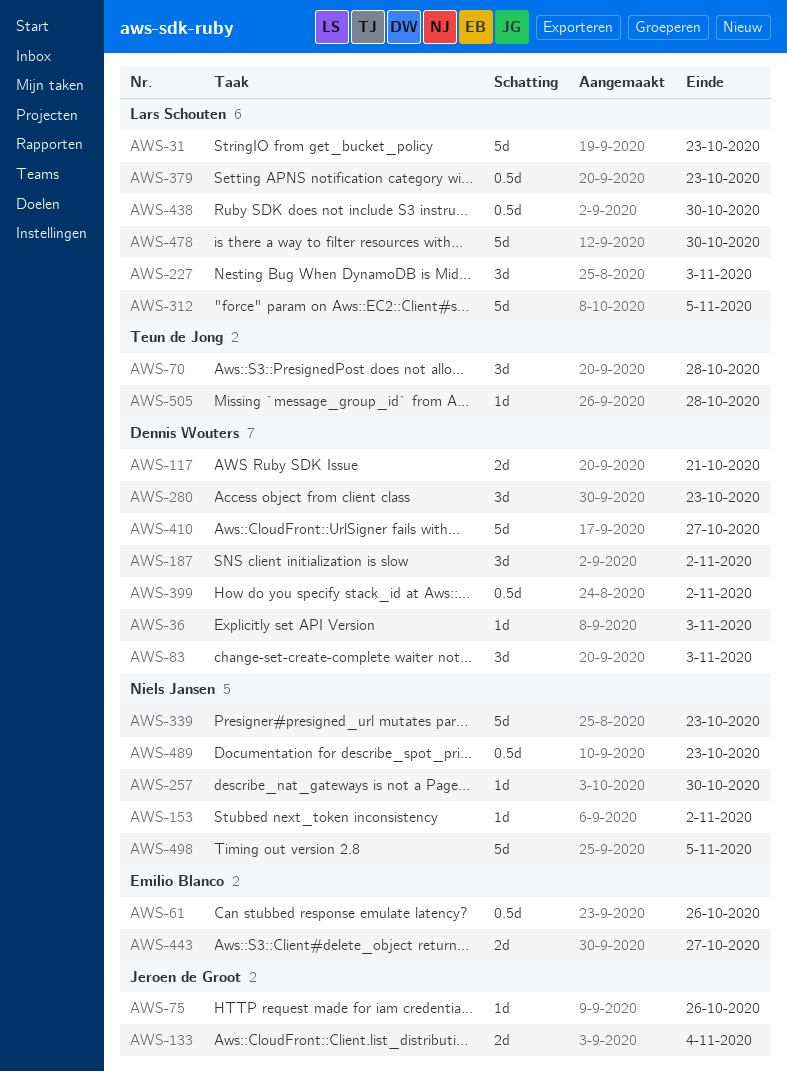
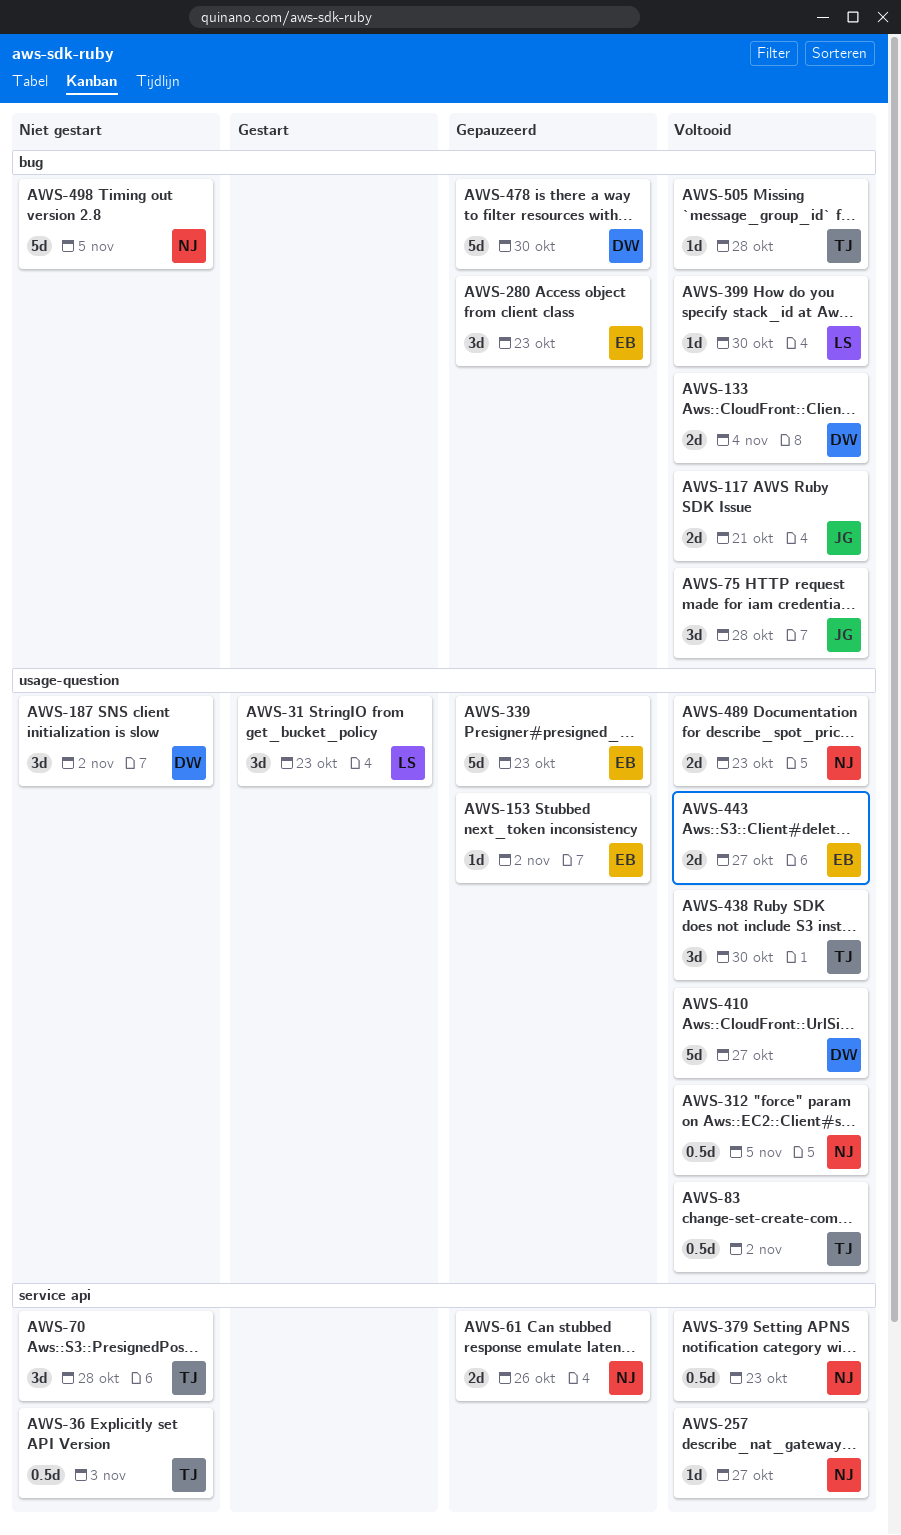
AWS-31, estimate: 5d -> 3d
AWS-36, owner: Dennis Wouters -> Teun de Jong
AWS-36, estimate: 1d -> 0.5d
AWS-61, owner: Emilio Blanco -> Niels Jansen
AWS-61, estimate: 0.5d -> 2d
AWS-75, estimate: 1d -> 3d
AWS-75, due: Oct 26 -> Oct 28
AWS-83, owner: Dennis Wouters -> Teun de Jong
AWS-83, estimate: 3d -> 0.5d
AWS-83, due: Nov 3 -> Nov 2
AWS-117, owner: Dennis Wouters -> Jeroen de Groot
AWS-133, owner: Jeroen de Groot -> Dennis Wouters
AWS-153, owner: Niels Jansen -> Emilio Blanco
AWS-227: present -> none
AWS-257, due: Oct 30 -> Oct 27
AWS-280, owner: Dennis Wouters -> Emilio Blanco
AWS-312, owner: Lars Schouten -> Niels Jansen
AWS-312, estimate: 5d -> 0.5d
AWS-339, owner: Niels Jansen -> Emilio Blanco
AWS-379, owner: Lars Schouten -> Niels Jansen
AWS-399, owner: Dennis Wouters -> Lars Schouten
AWS-399, estimate: 0.5d -> 1d
AWS-399, due: Nov 2 -> Oct 30
AWS-438, owner: Lars Schouten -> Teun de Jong
AWS-438, estimate: 0.5d -> 3d
AWS-478, owner: Lars Schouten -> Dennis Wouters
AWS-489, estimate: 0.5d -> 2d

